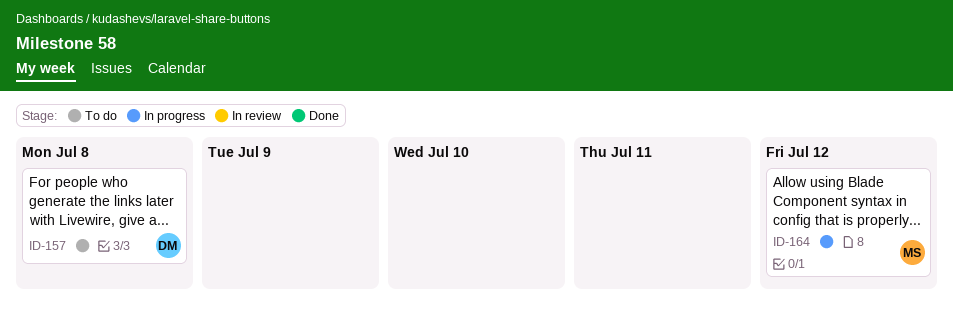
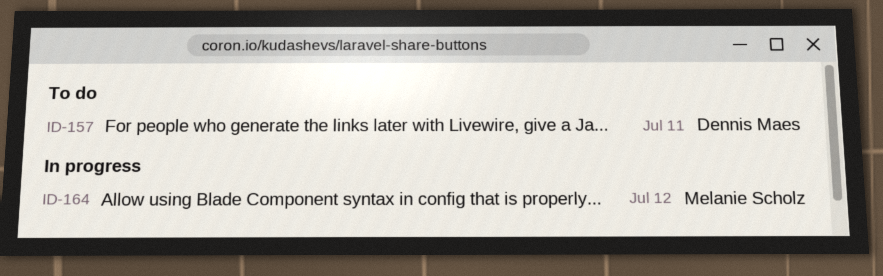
ID-157, due: Jul 8 -> Jul 11

